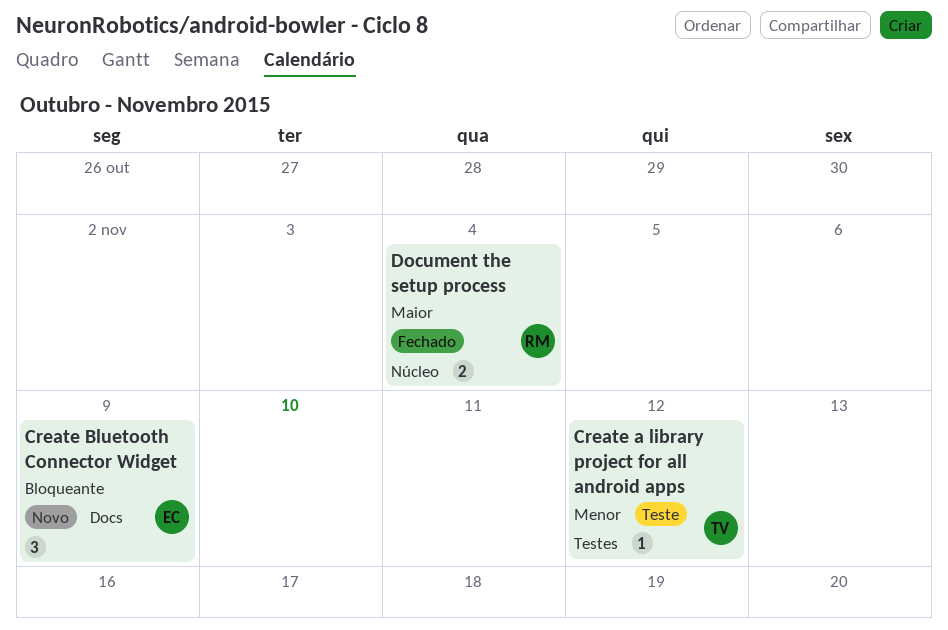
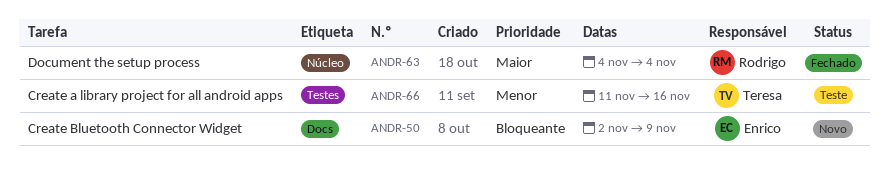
Create a library project for all android apps, due: Nov 12 -> Nov 16

